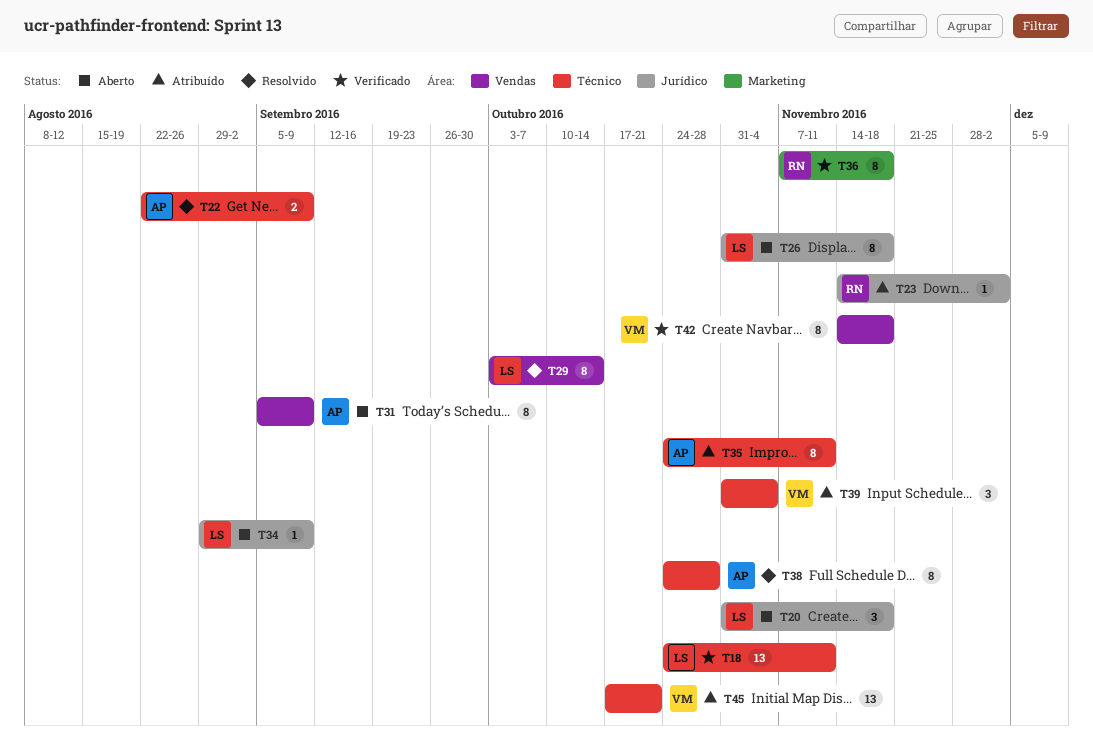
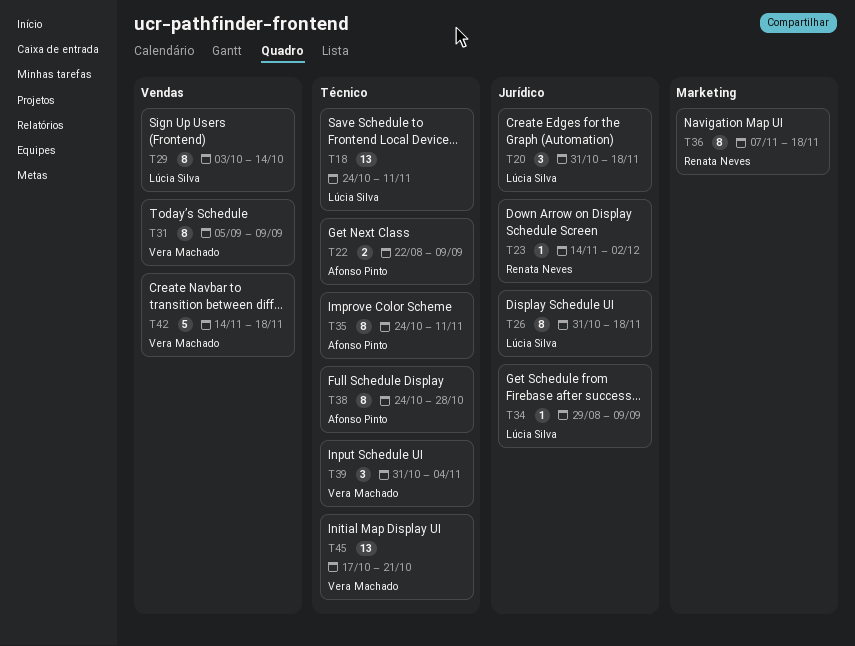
T31, owner: Afonso Pinto -> Vera Machado
T42, estimate: 8 -> 5

